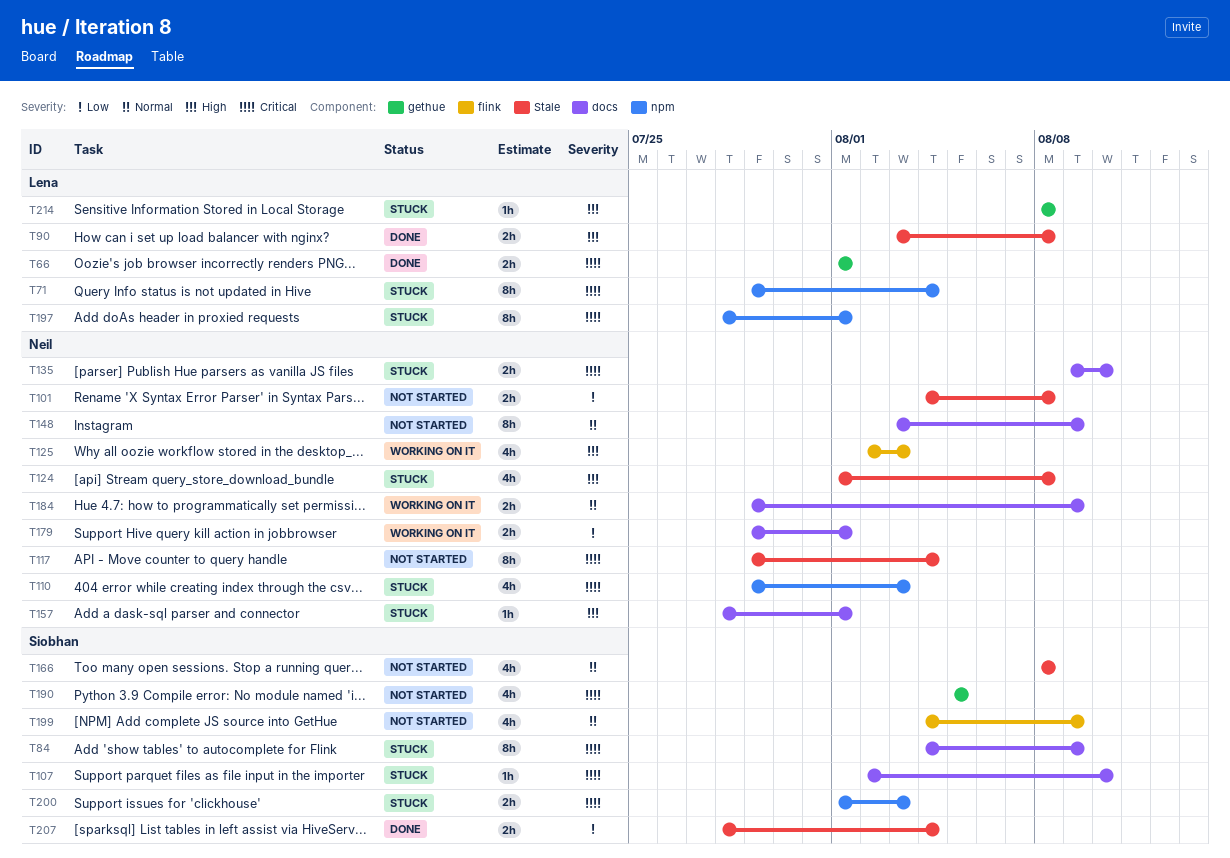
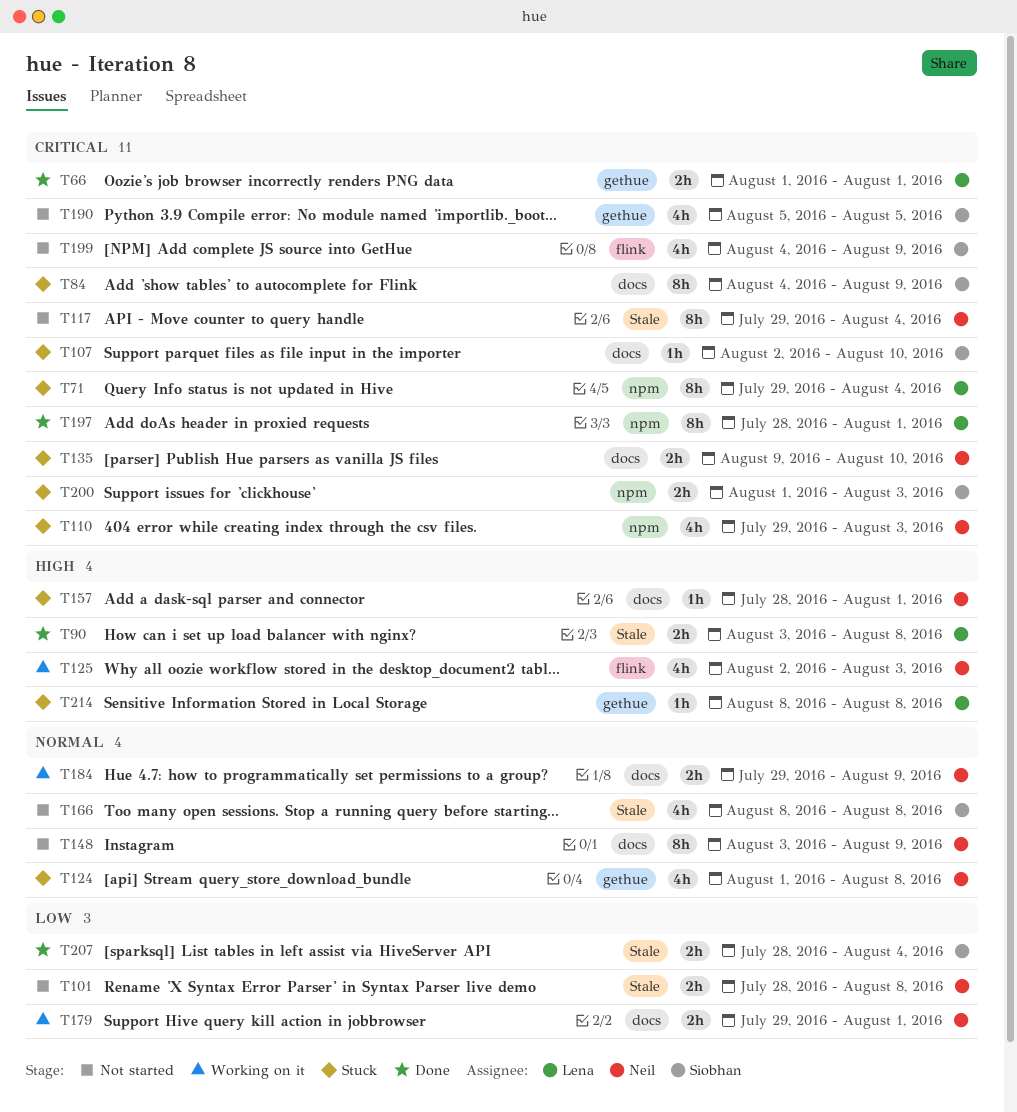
T101, start: Aug 4 -> Jul 28
T124, priority: High -> Normal
T124, label: Stale -> gethue
T197, status: Stuck -> Done
T199, priority: Normal -> Critical

